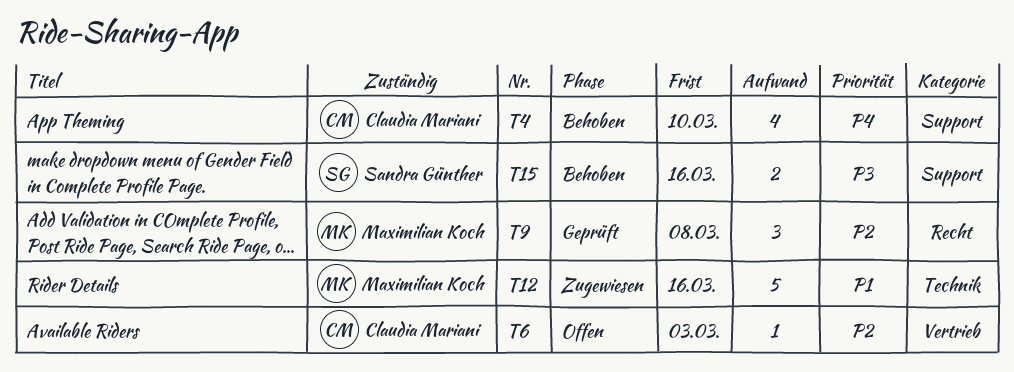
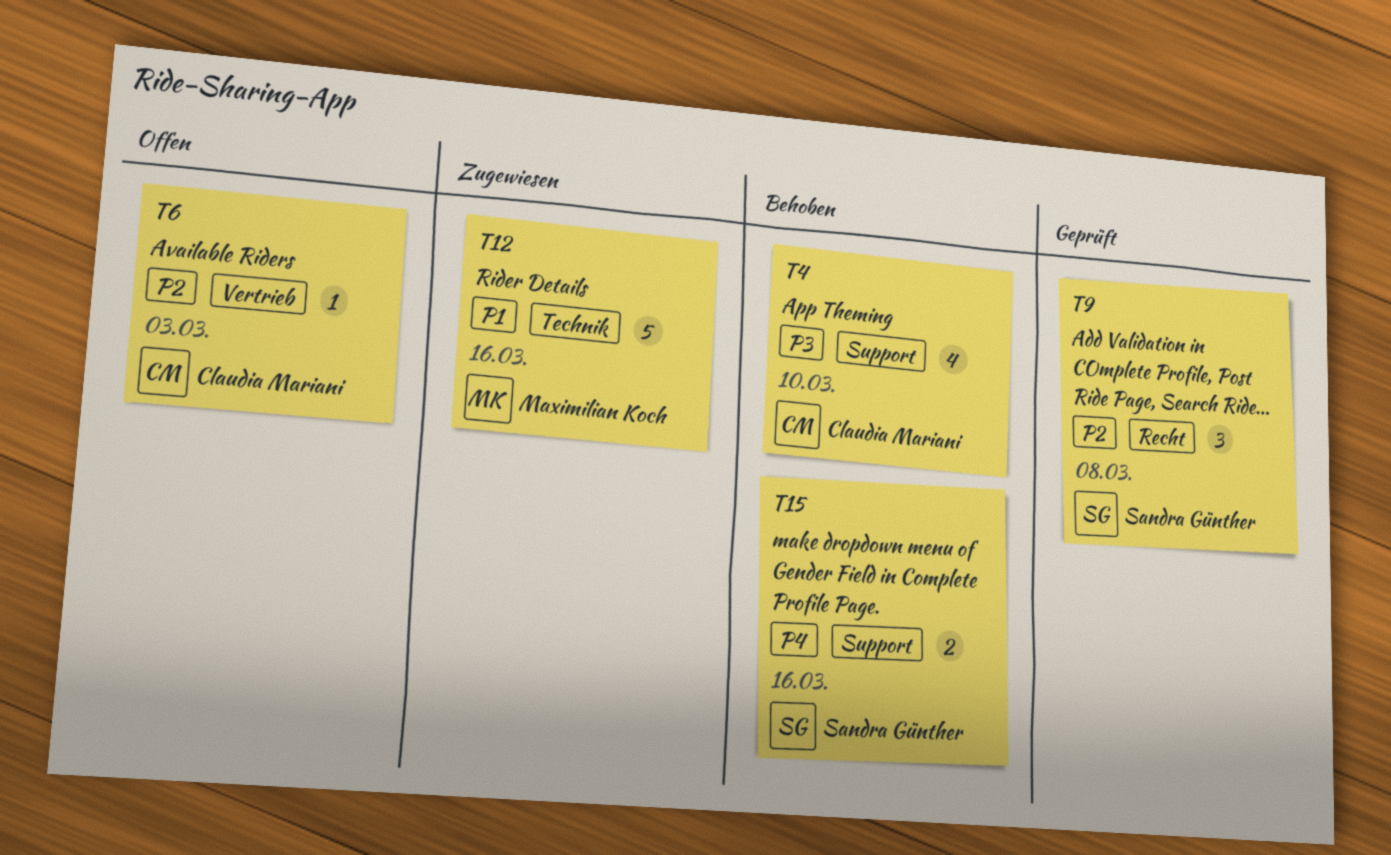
T4, priority: P4 -> P3
T9, owner: Maximilian Koch -> Sandra Günther
T15, priority: P3 -> P4

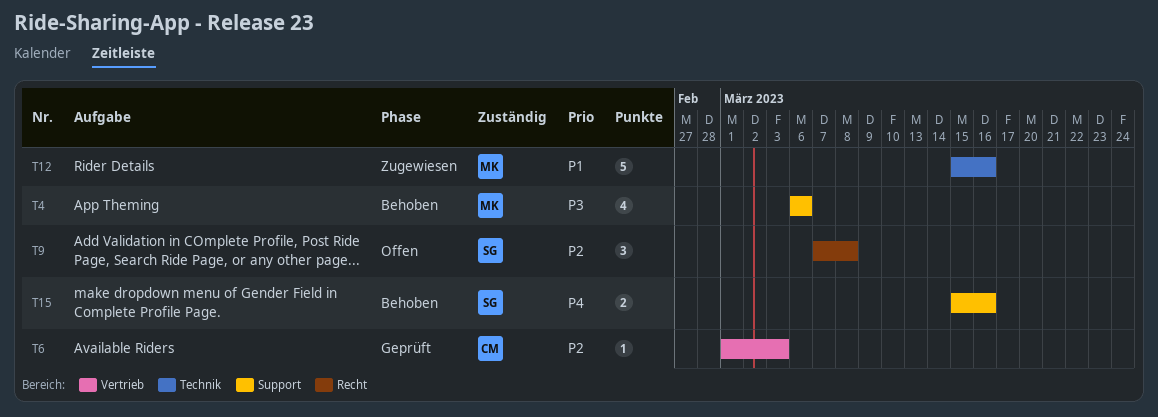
T4, owner: Claudia Mariani -> Maximilian Koch
T4, due: Mar 10 -> Mar 6
T6, status: Offen -> Geprüft
T9, status: Geprüft -> Offen

